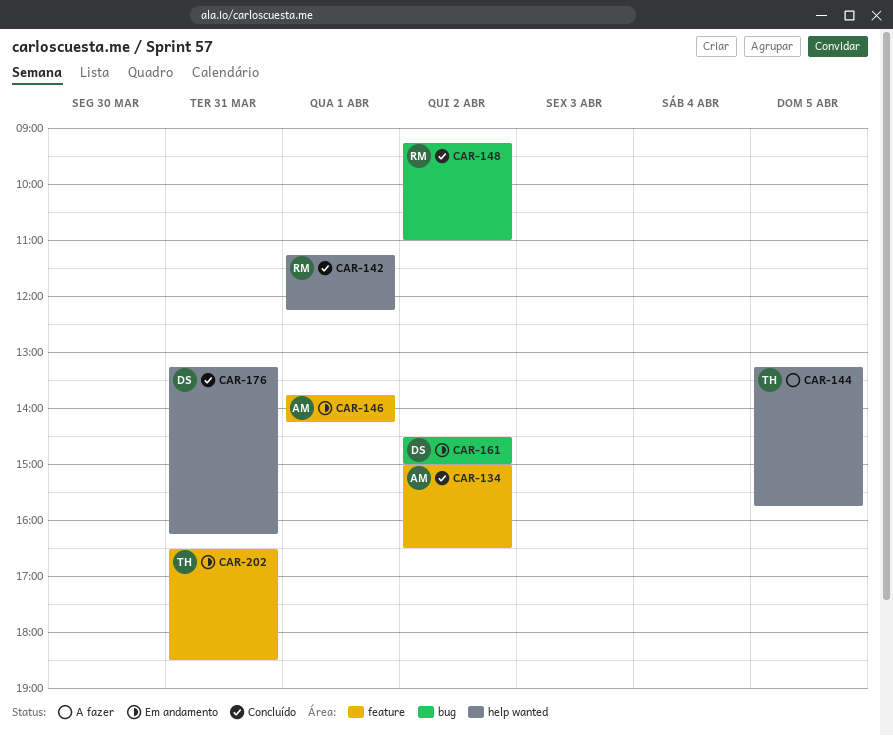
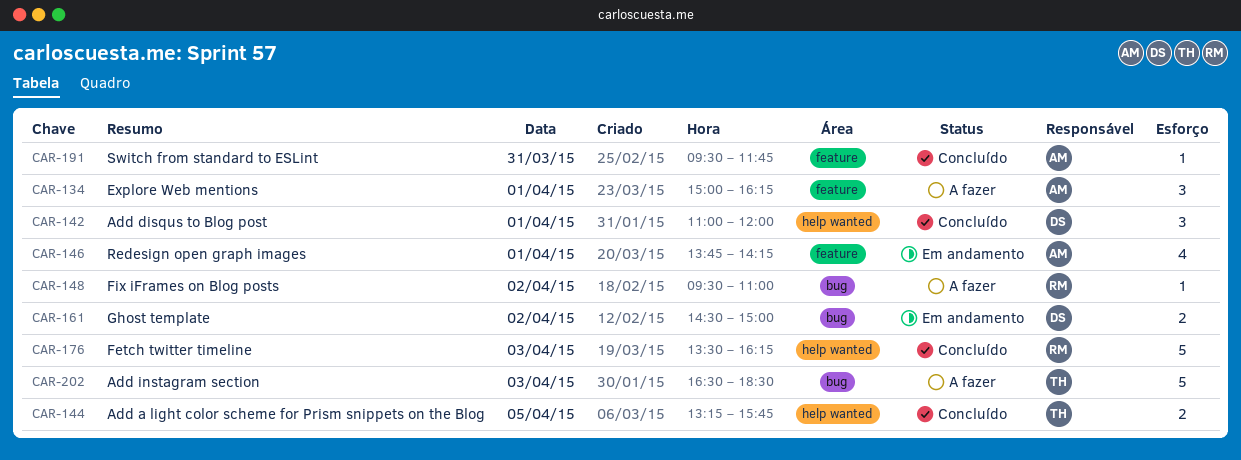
CAR-134, status: Concluído -> A fazer
CAR-134, day: Apr 2 -> Apr 1
CAR-134, ends: 16:30 -> 16:15
CAR-142, owner: RM -> DS
CAR-142, begins: 11:15 -> 11:00
CAR-142, ends: 12:15 -> 12:00
CAR-144, status: A fazer -> Concluído
CAR-148, status: Concluído -> A fazer
CAR-148, begins: 09:15 -> 09:30
CAR-176, owner: DS -> RM
CAR-176, day: Mar 31 -> Apr 3
CAR-176, begins: 13:15 -> 13:30
CAR-191: none -> present
CAR-202, status: Em andamento -> A fazer
CAR-202, label: feature -> bug
CAR-202, day: Mar 31 -> Apr 3

